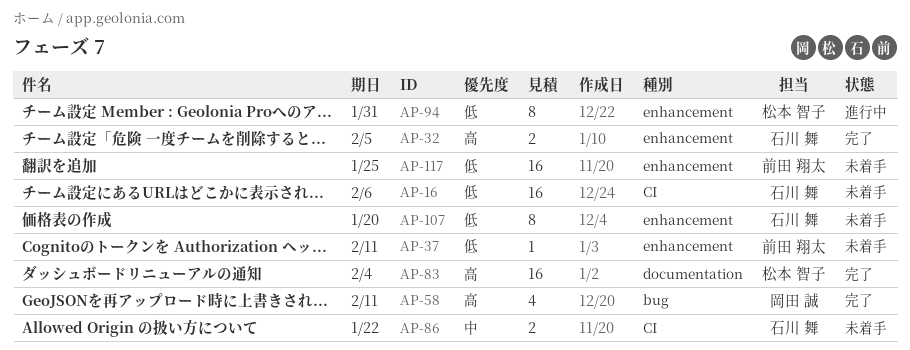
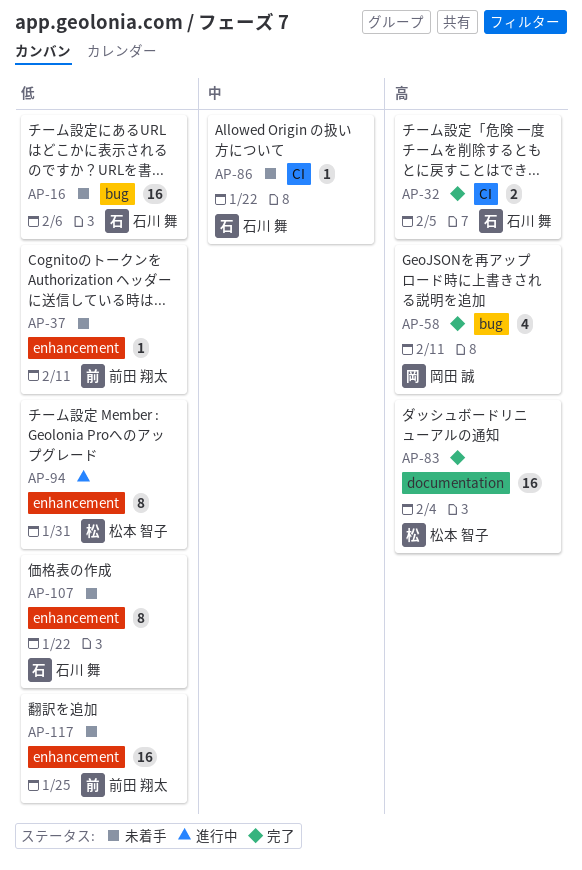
AP-16, label: CI -> bug
AP-32, label: enhancement -> CI
AP-86, estimate: 2 -> 1
AP-107, due: Jan 20 -> Jan 22

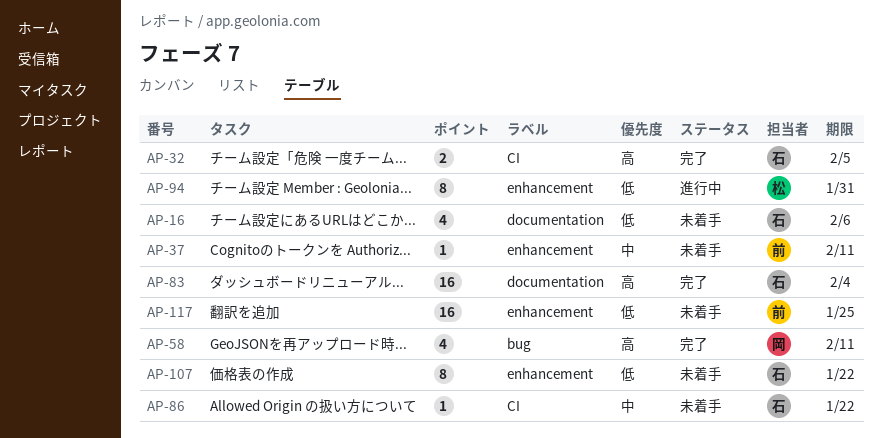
AP-16, label: bug -> documentation
AP-16, estimate: 16 -> 4
AP-37, priority: 低 -> 中
AP-83, owner: 松本 智子 -> 石川 舞

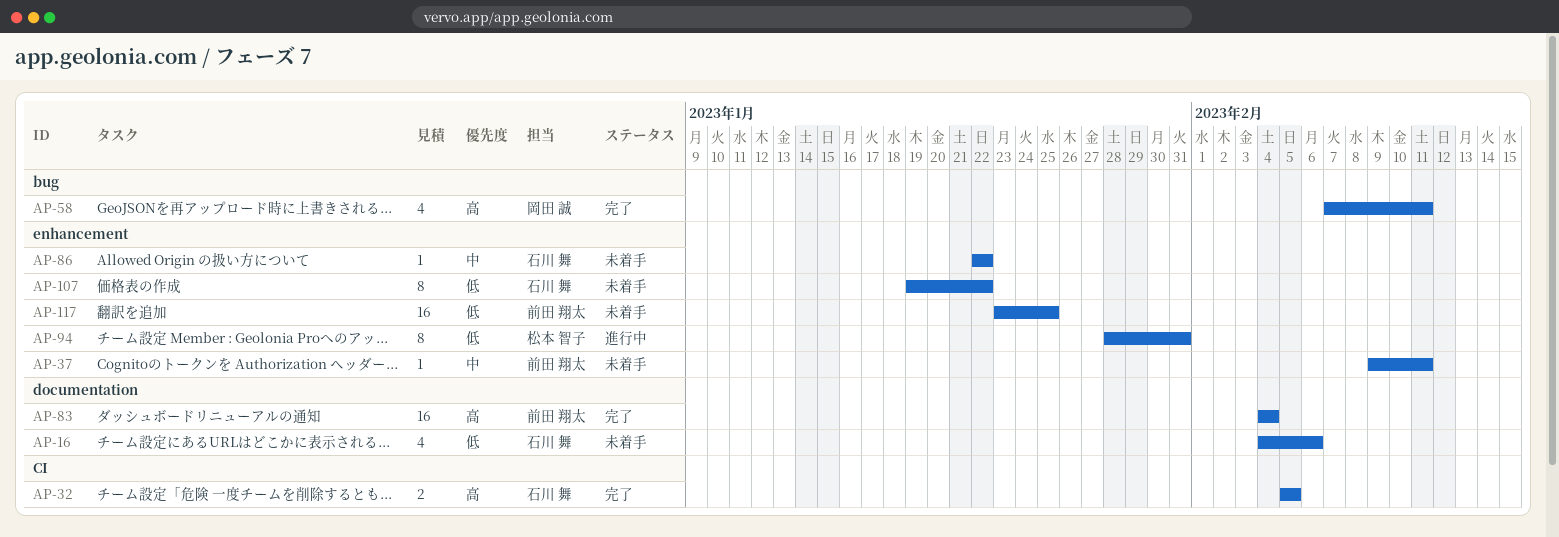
AP-83, owner: 石川 舞 -> 前田 翔太
AP-86, label: CI -> enhancement

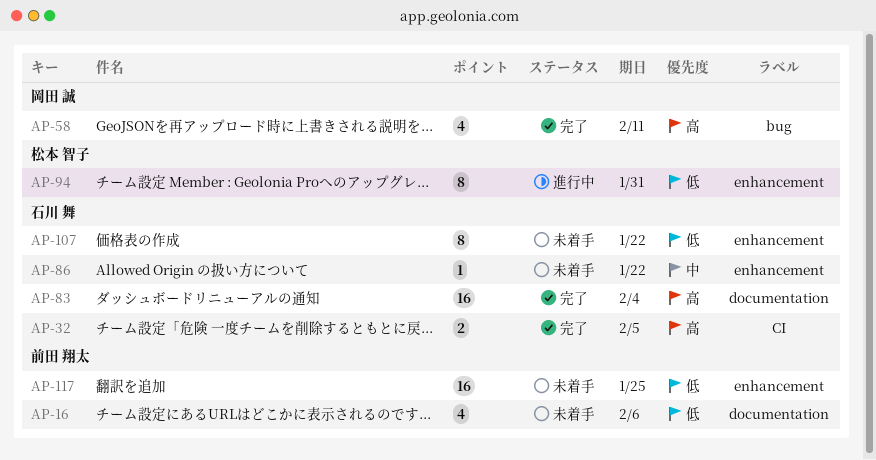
AP-16, owner: 石川 舞 -> 前田 翔太
AP-37: present -> none
AP-83, owner: 前田 翔太 -> 石川 舞

